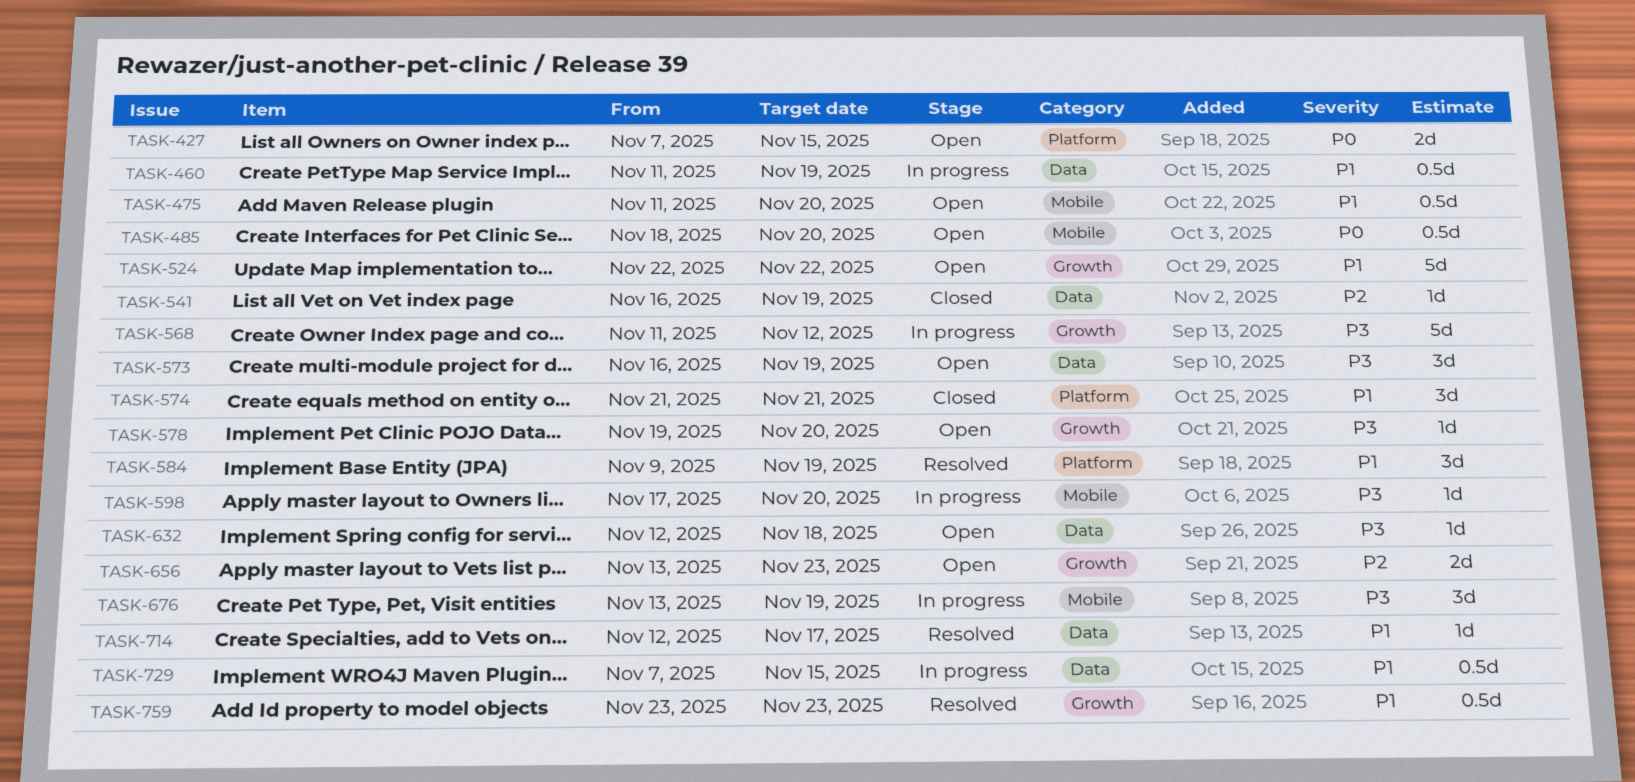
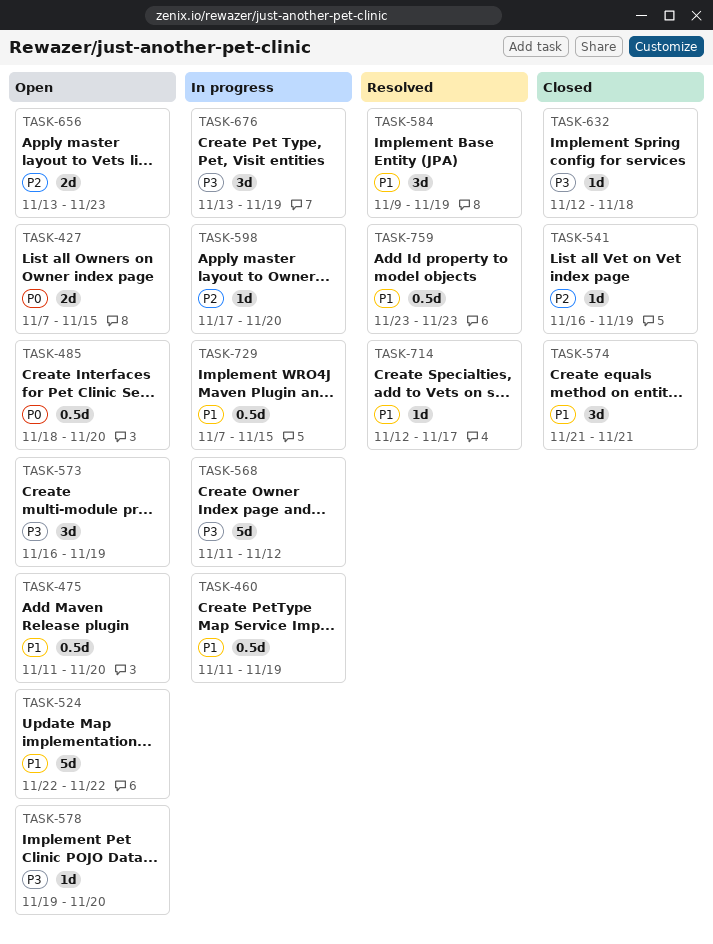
TASK-598, priority: P3 -> P2
TASK-632, status: Open -> Closed

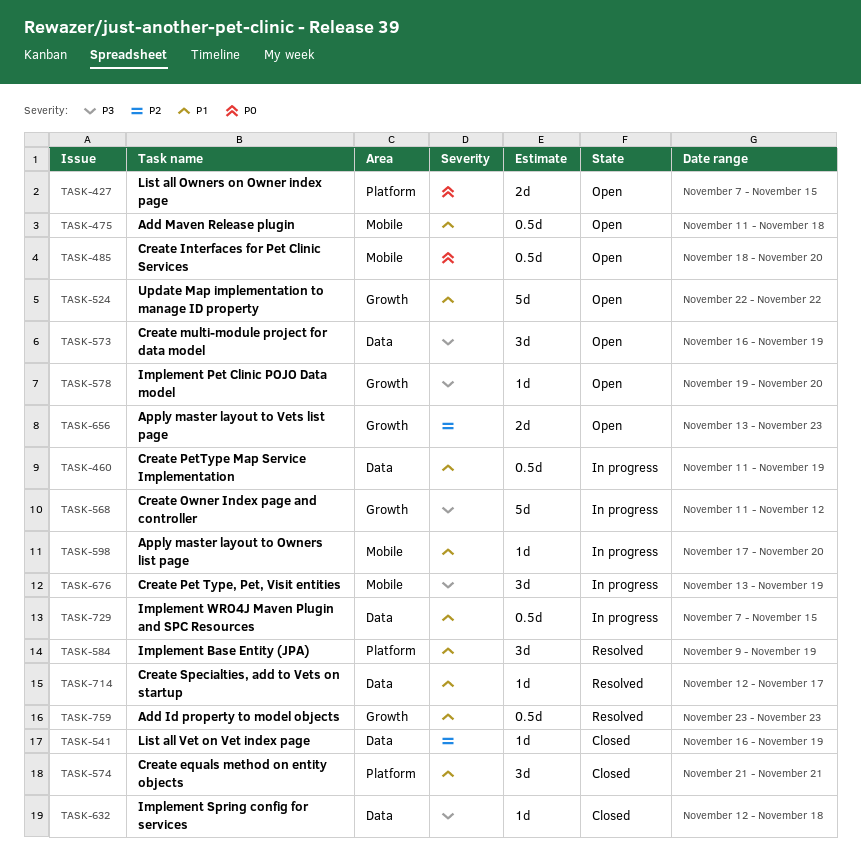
TASK-475, due: Nov 20 -> Nov 18
TASK-598, priority: P2 -> P1

